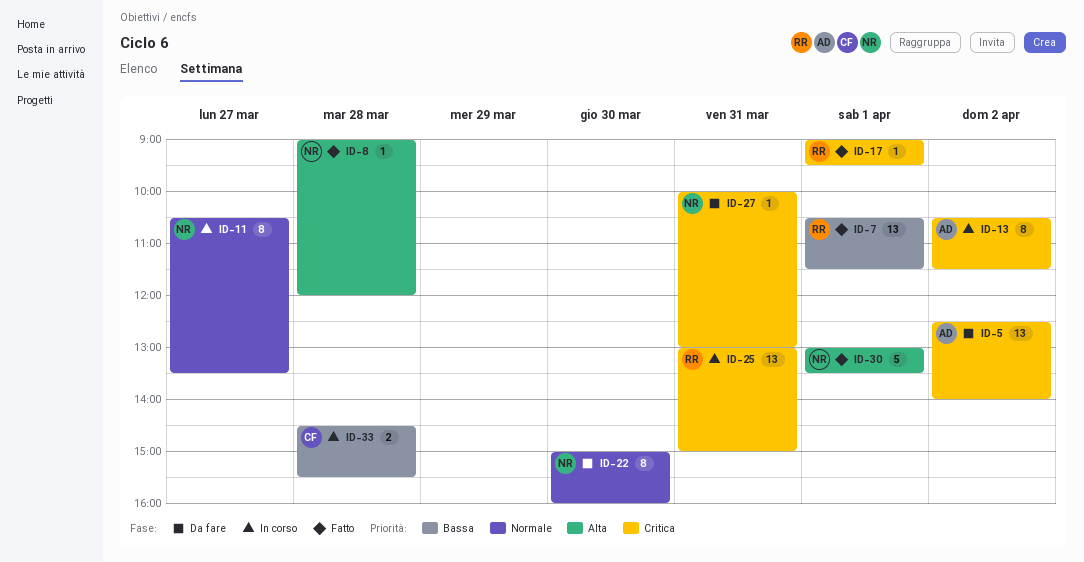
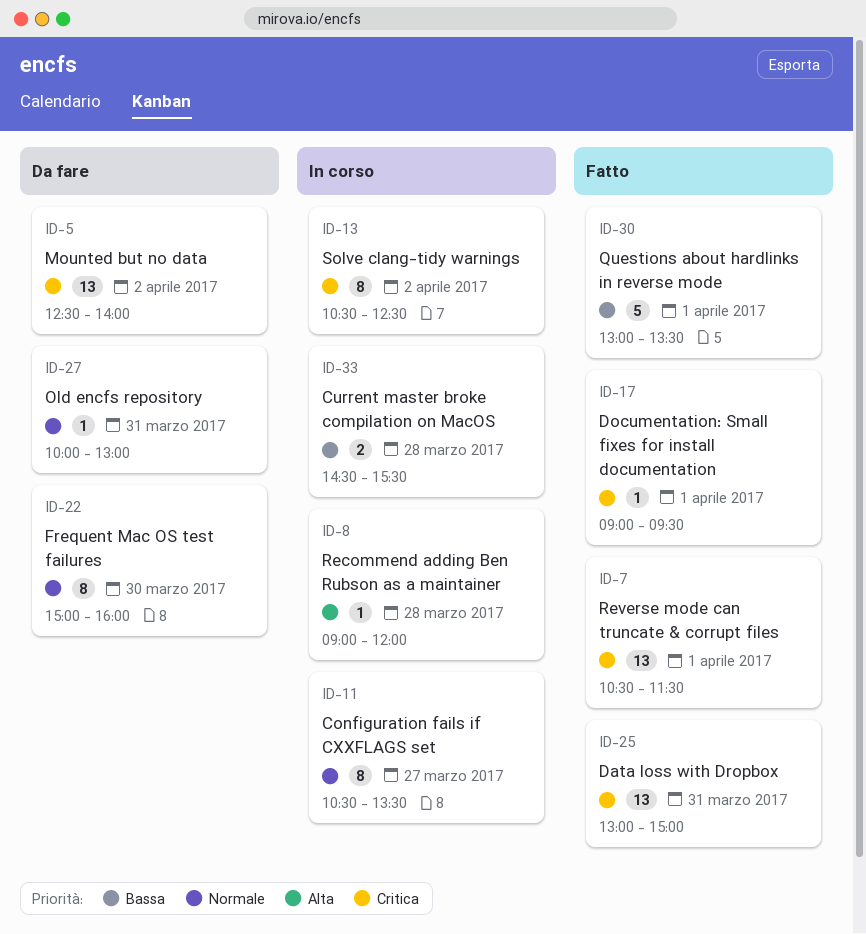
ID-7, priority: Bassa -> Critica
ID-8, status: Fatto -> In corso
ID-13, ends: 11:30 -> 12:30
ID-25, status: In corso -> Fatto
ID-27, priority: Critica -> Normale
ID-30, priority: Alta -> Bassa

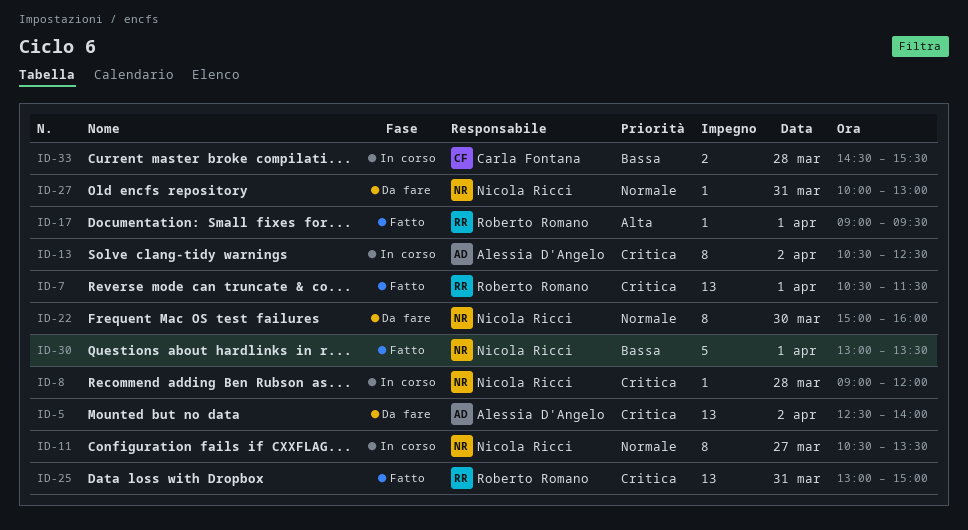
ID-8, priority: Alta -> Critica
ID-17, priority: Critica -> Alta

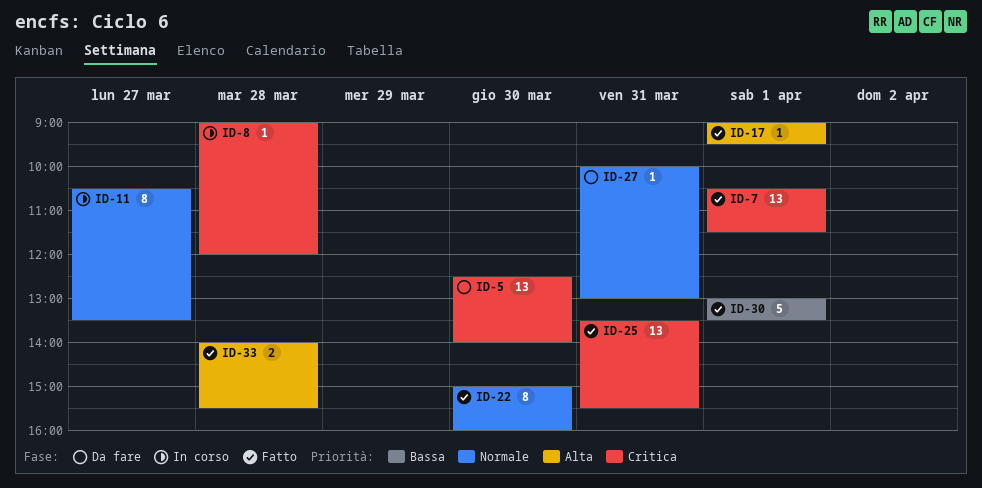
ID-5, day: Apr 2 -> Mar 30
ID-13: present -> none
ID-22, status: Da fare -> Fatto
ID-25, begins: 13:00 -> 13:30
ID-25, ends: 15:00 -> 15:30
ID-33, status: In corso -> Fatto
ID-33, priority: Bassa -> Alta
ID-33, begins: 14:30 -> 14:00

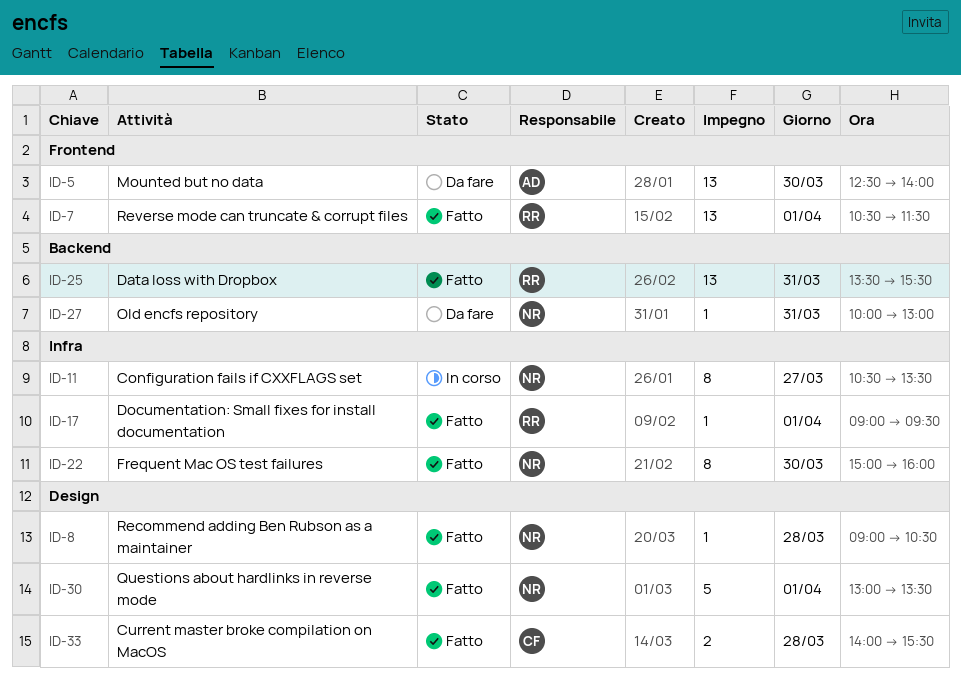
ID-8, status: In corso -> Fatto
ID-8, ends: 12:00 -> 10:30

